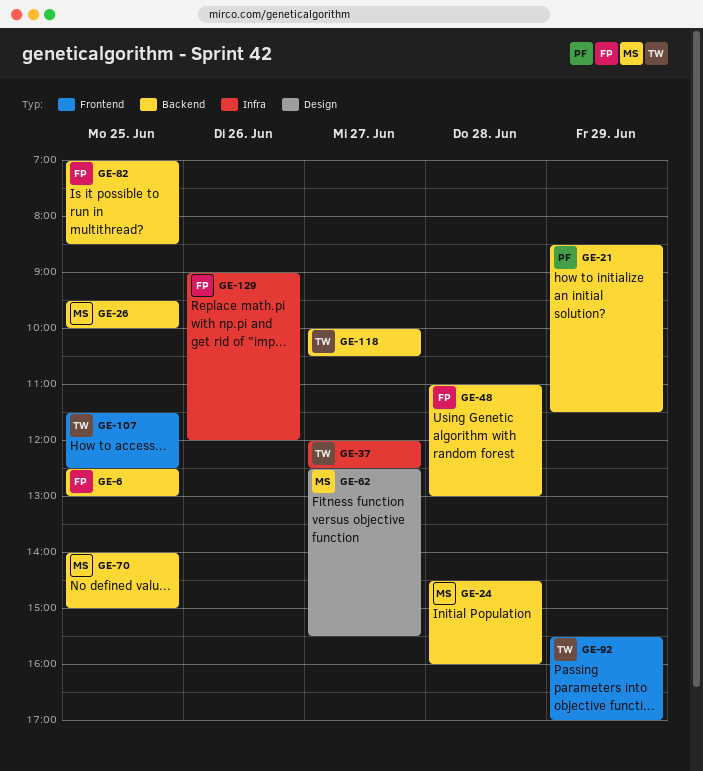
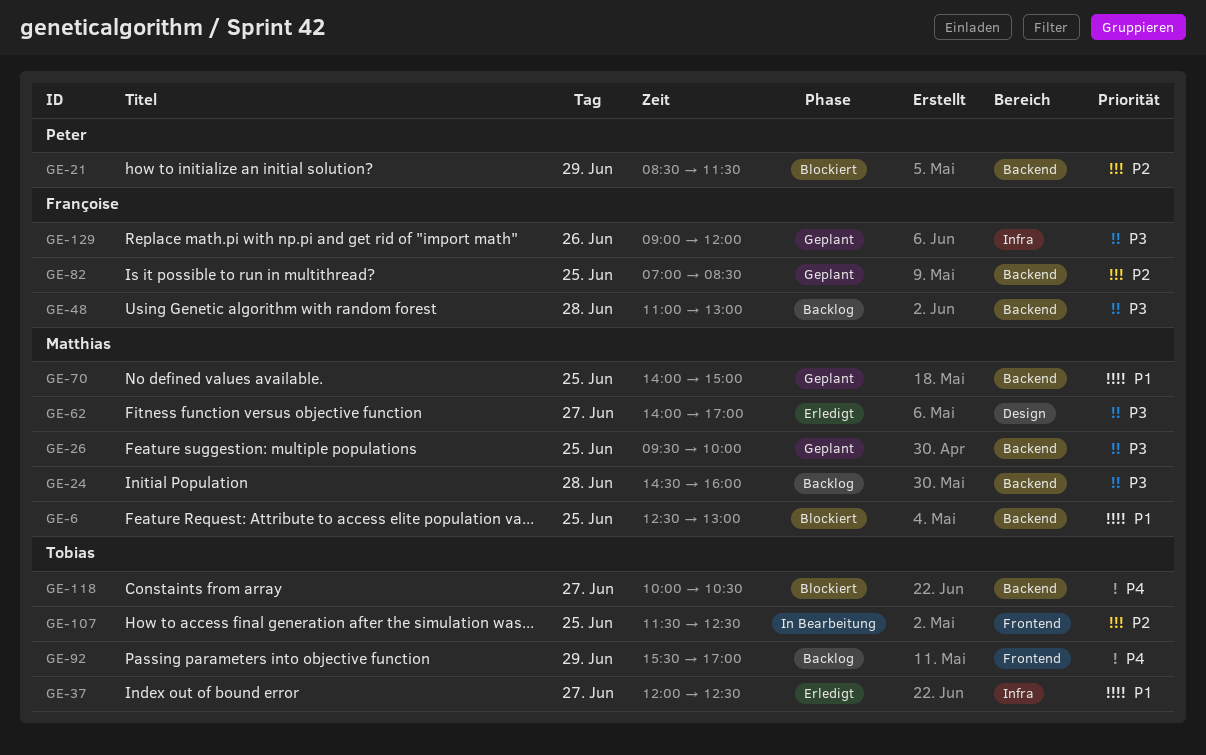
GE-6, owner: Françoise -> Matthias
GE-62, begins: 12:30 -> 14:00
GE-62, ends: 15:30 -> 17:00

